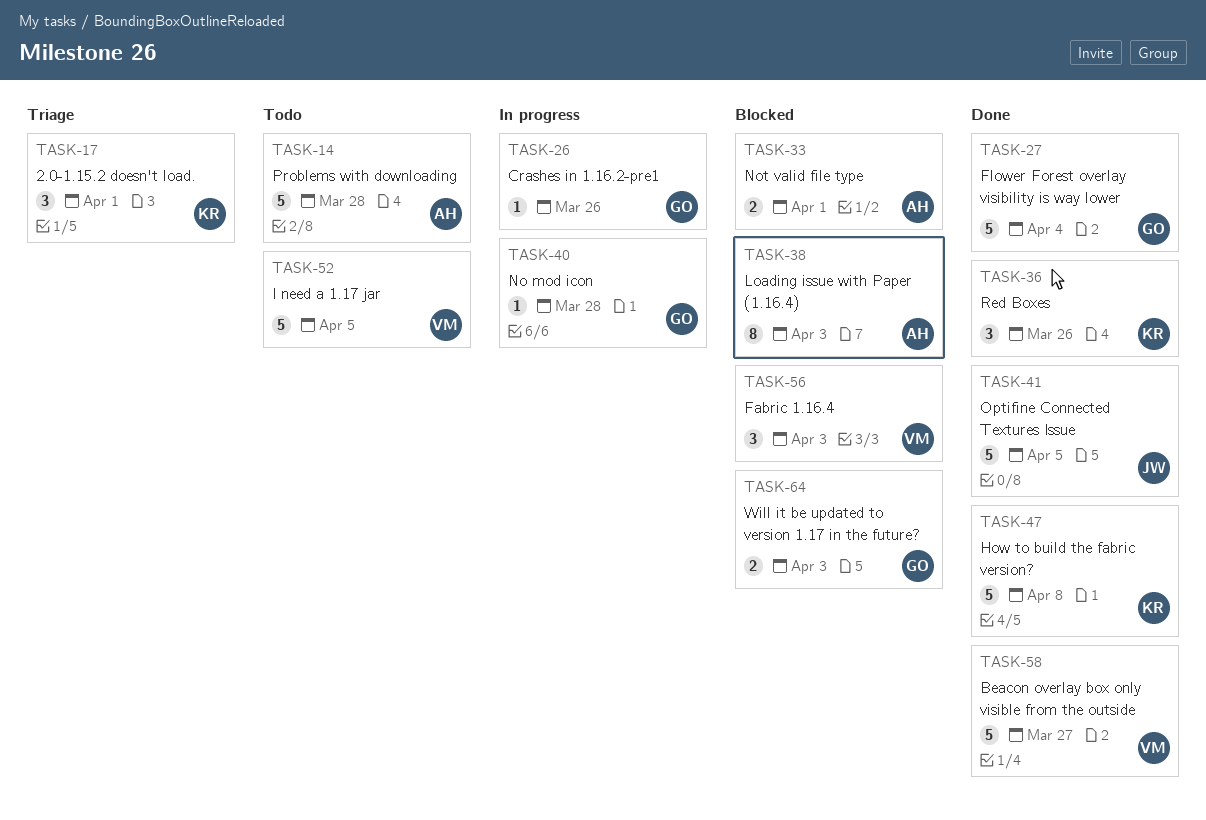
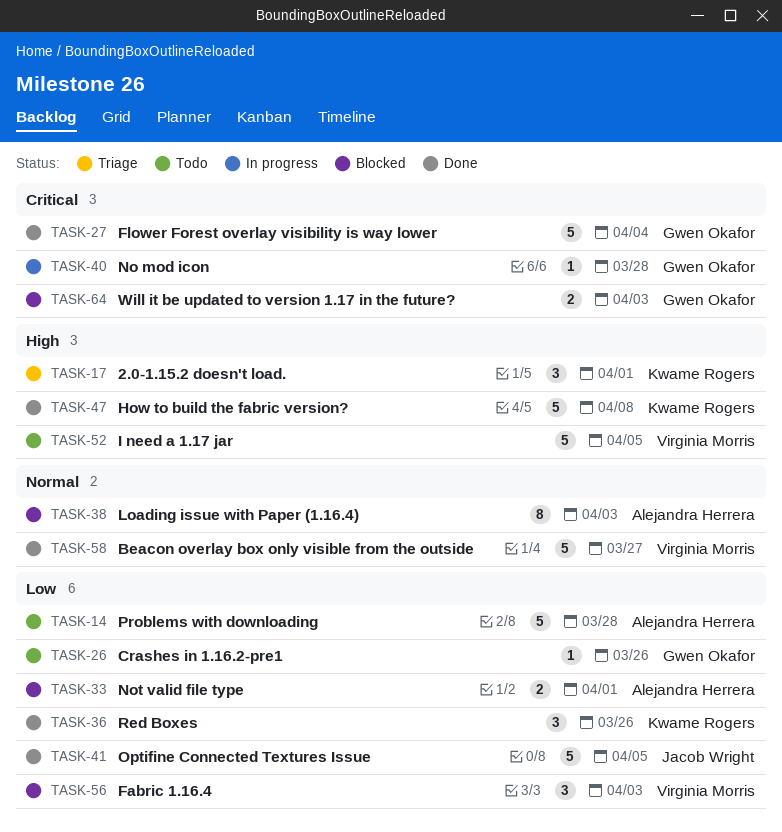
TASK-26, status: In progress -> Todo

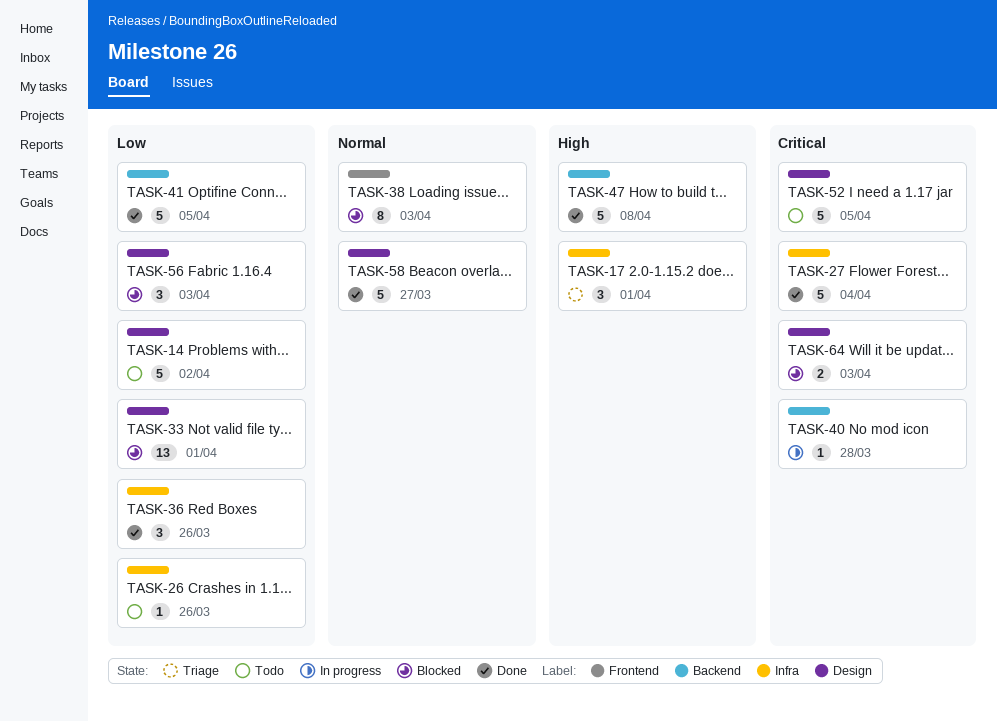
TASK-14, due: Mar 28 -> Apr 2
TASK-33, estimate: 2 -> 13
TASK-52, priority: High -> Critical

